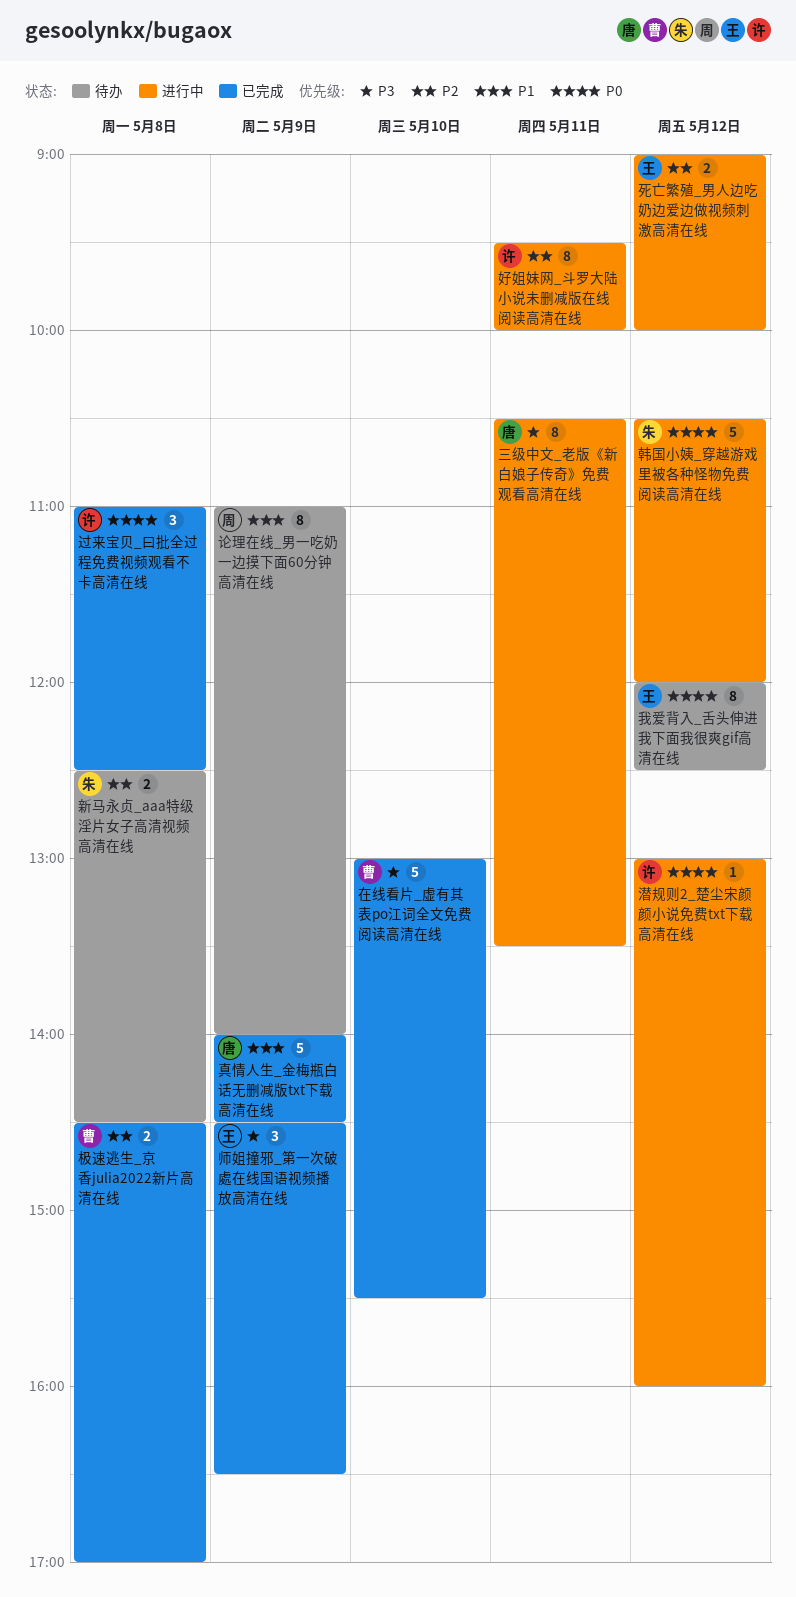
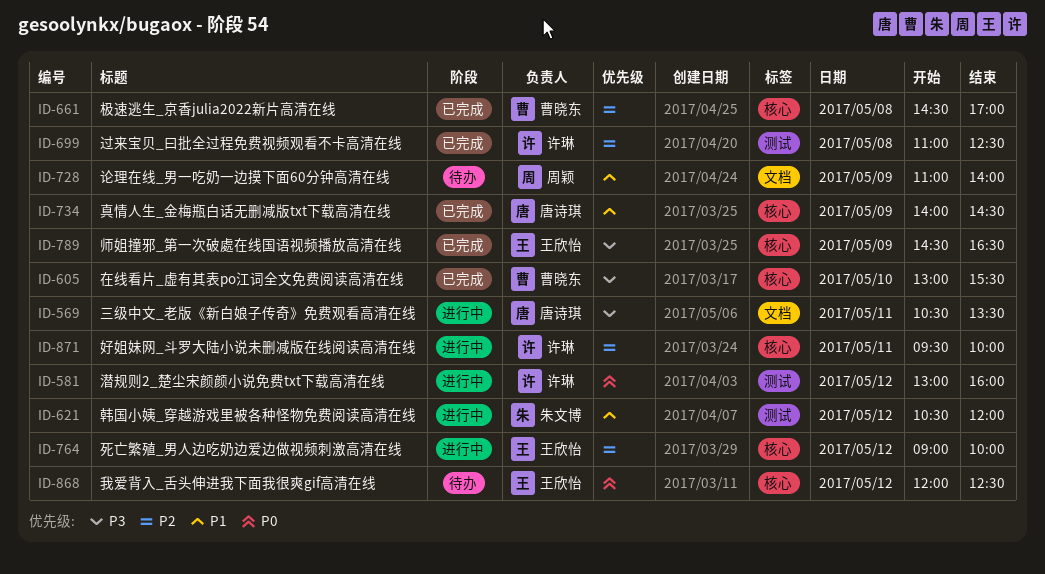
新马永贞_aaa特级淫片女子高清视频高清在线: present -> none
过来宝贝_曰批全过程免费视频观看不卡高清在线, priority: P0 -> P2
韩国小姨_穿越游戏里被各种怪物免费阅读高清在线, priority: P0 -> P1

